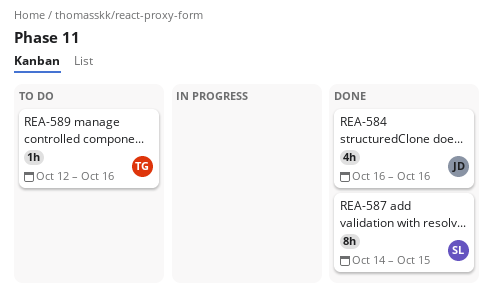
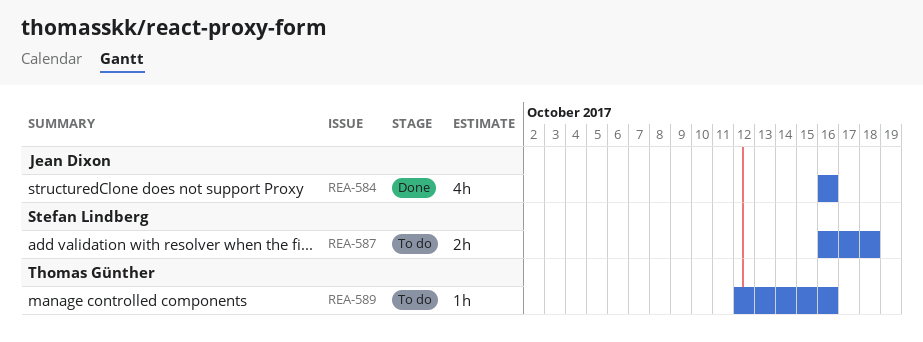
REA-587, status: Done -> To do
REA-587, estimate: 8h -> 2h
REA-587, start: Oct 14 -> Oct 16
REA-587, due: Oct 15 -> Oct 18

